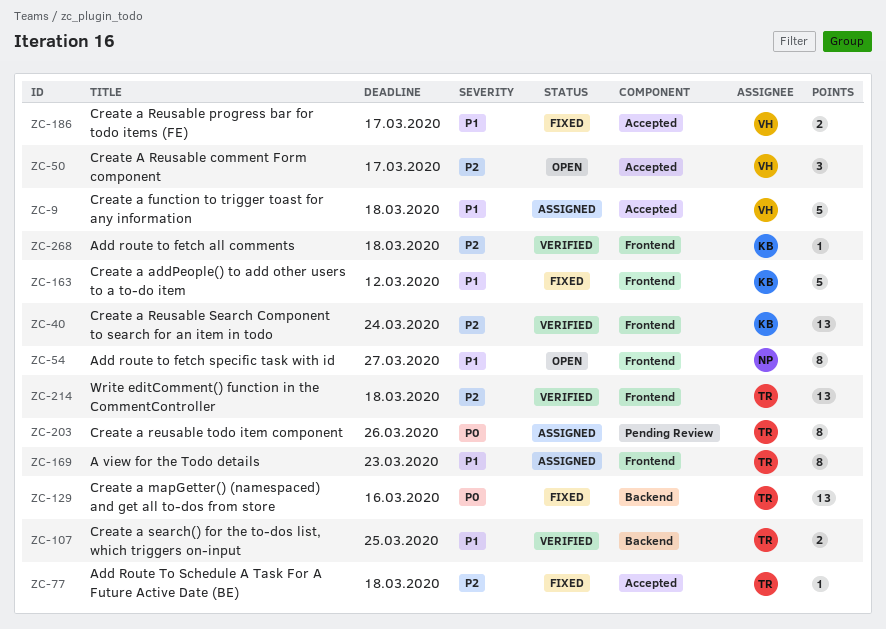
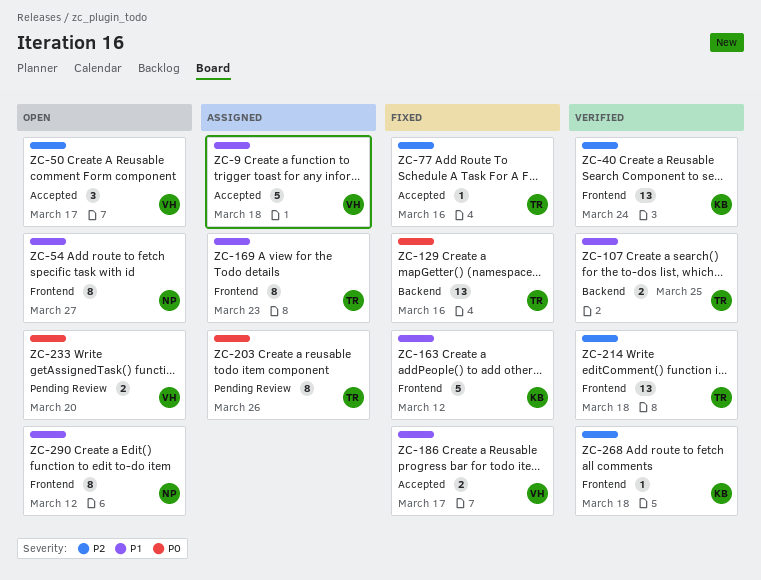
ZC-77, due: Mar 18 -> Mar 16
ZC-233: none -> present
ZC-290: none -> present

